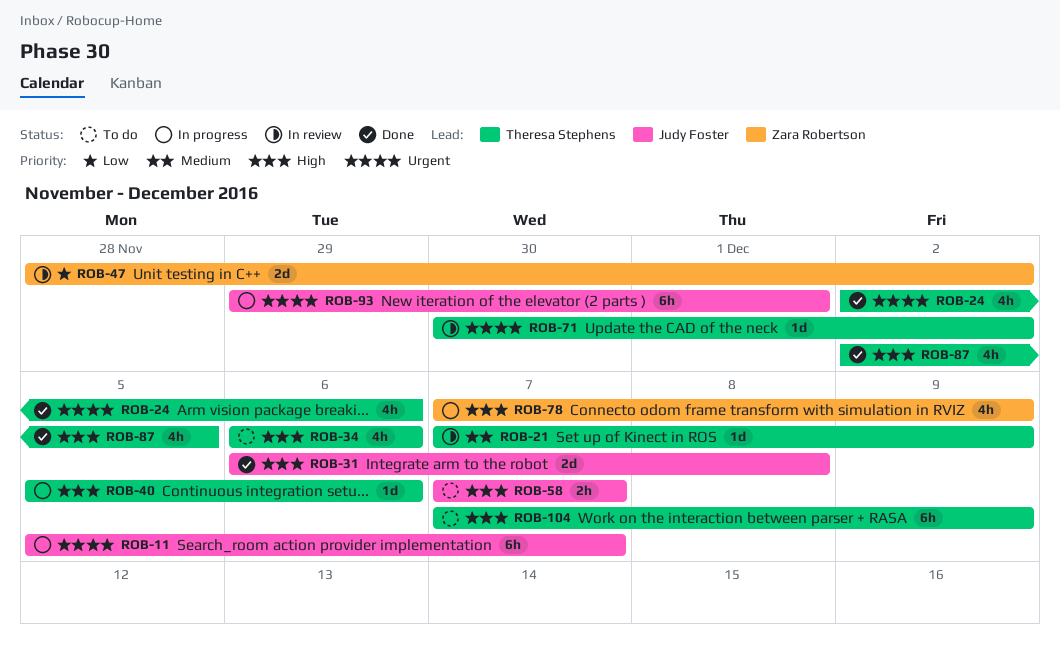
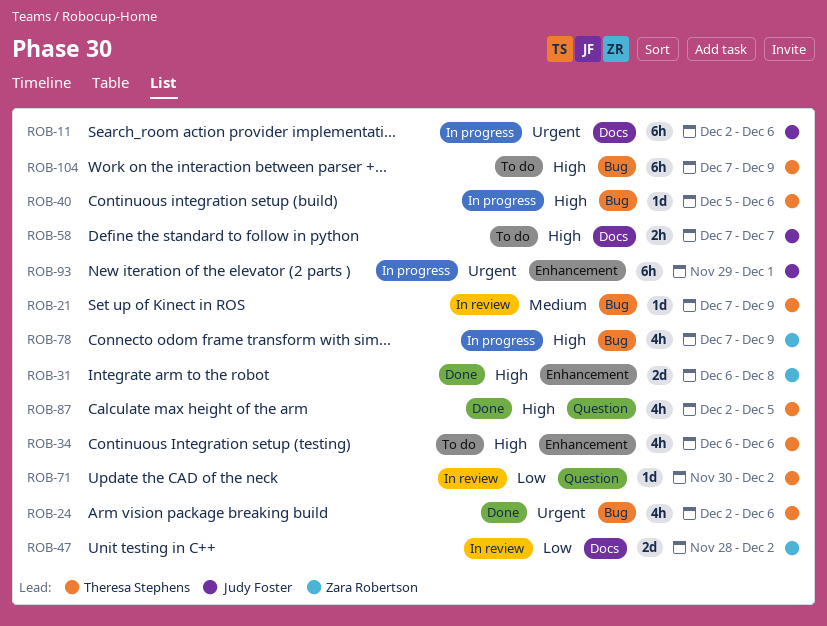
ROB-11, start: Dec 5 -> Dec 2
ROB-11, due: Dec 7 -> Dec 6
ROB-31, owner: Judy Foster -> Zara Robertson
ROB-71, priority: Urgent -> Low

